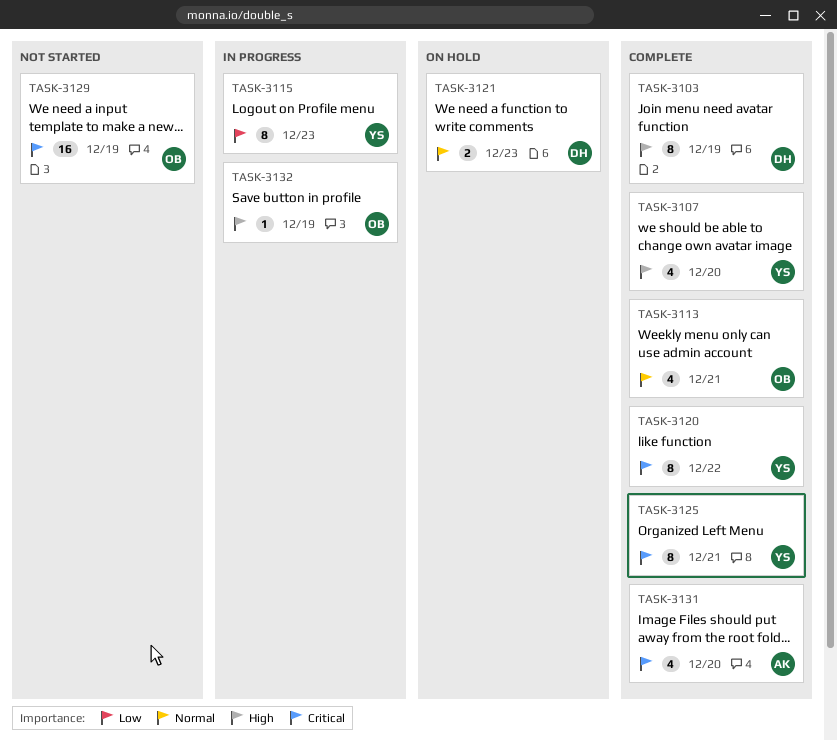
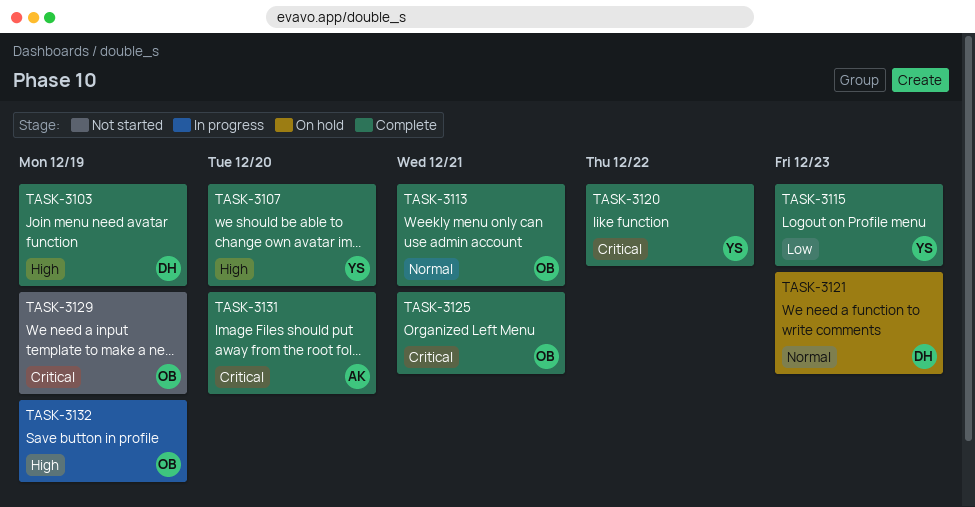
TASK-3115, status: In progress -> Complete
TASK-3125, owner: YS -> OB

